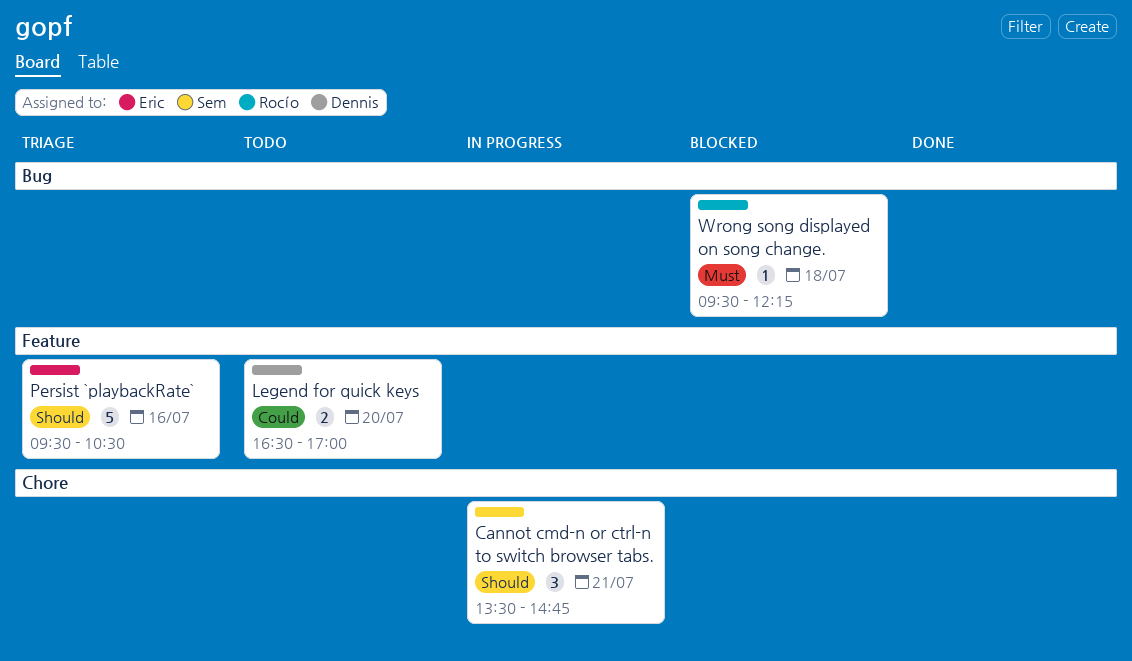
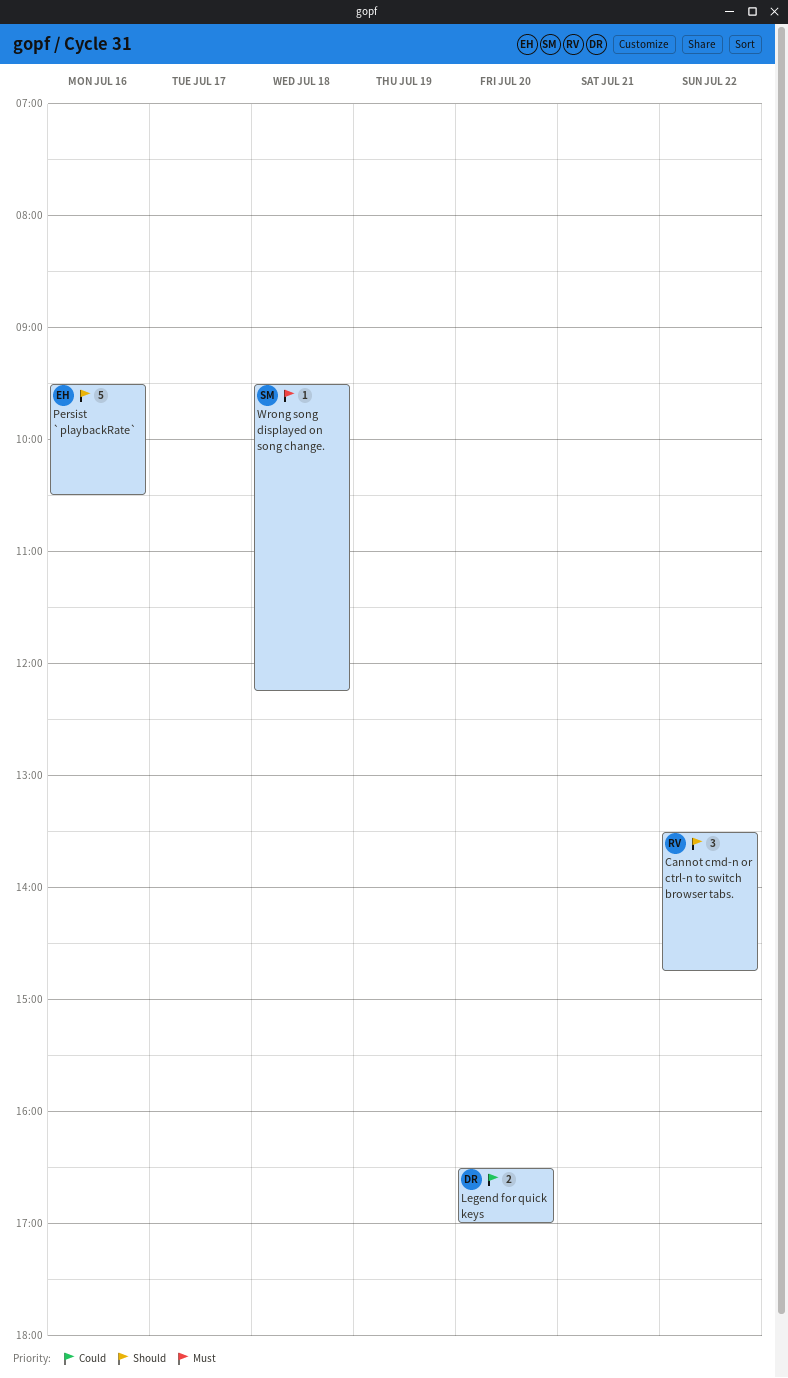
Cannot cmd-n or ctrl-n to switch browser tabs., owner: Sem -> Rocío
Cannot cmd-n or ctrl-n to switch browser tabs., day: Jul 21 -> Jul 22
Wrong song displayed on song change., owner: Rocío -> Sem

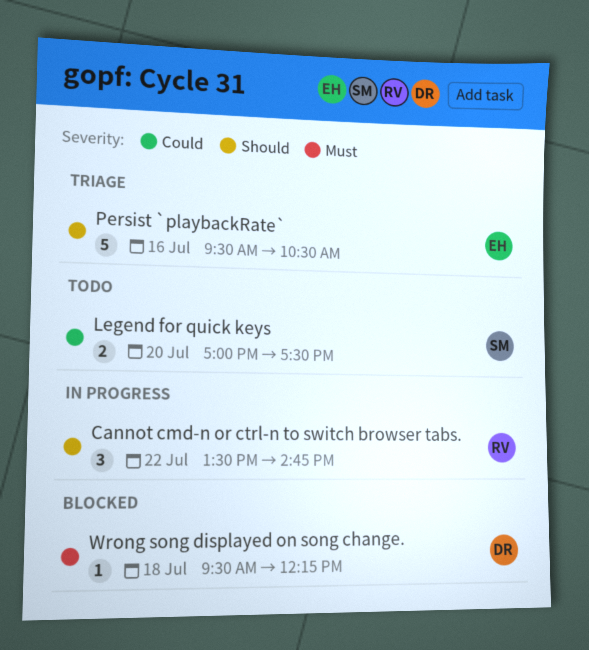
Legend for quick keys, owner: DR -> SM
Legend for quick keys, begins: 16:30 -> 17:00
Legend for quick keys, ends: 17:00 -> 17:30
Wrong song displayed on song change., owner: SM -> DR

